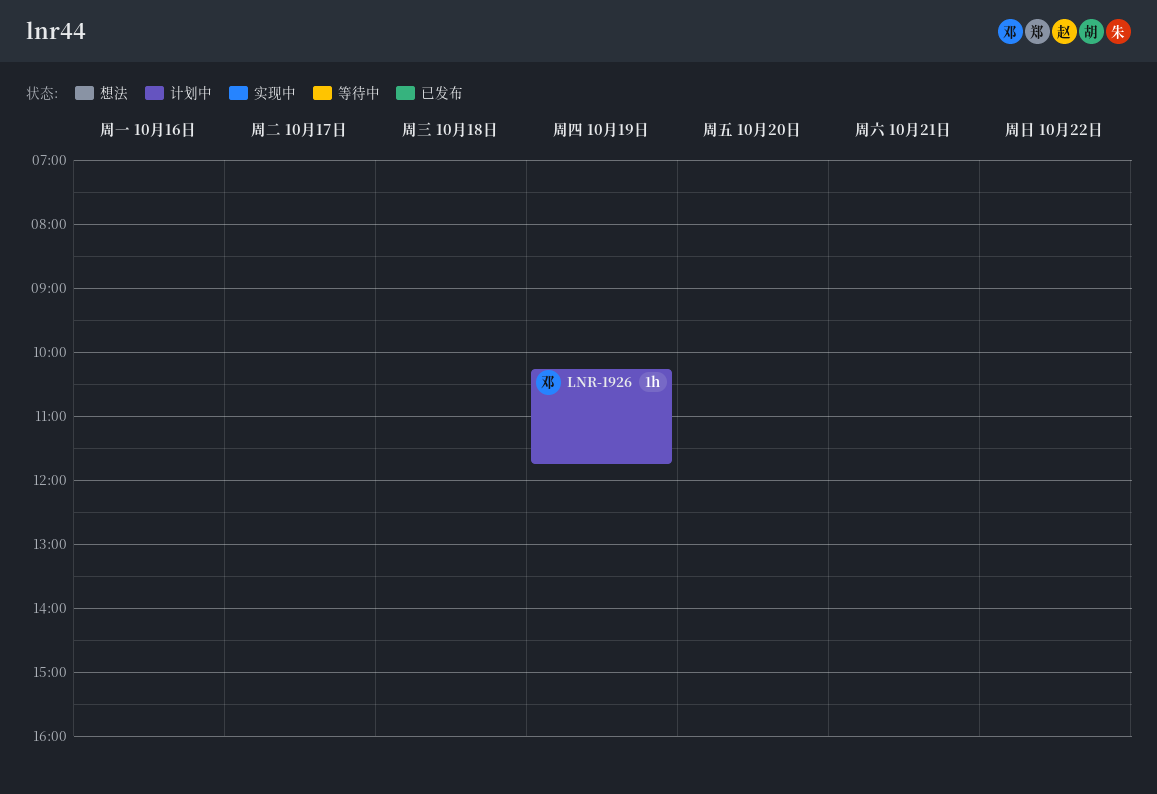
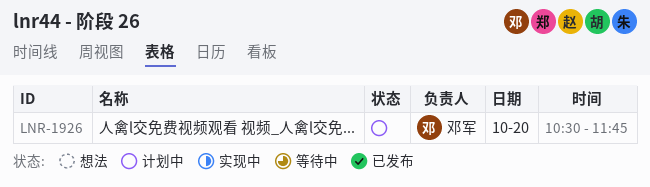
LNR-1926, day: Oct 19 -> Oct 20
LNR-1926, begins: 10:15 -> 10:30

